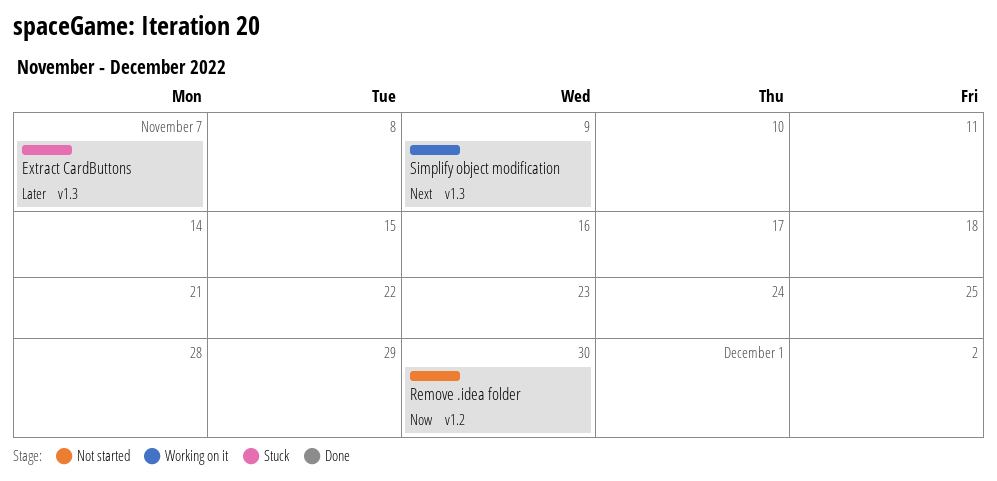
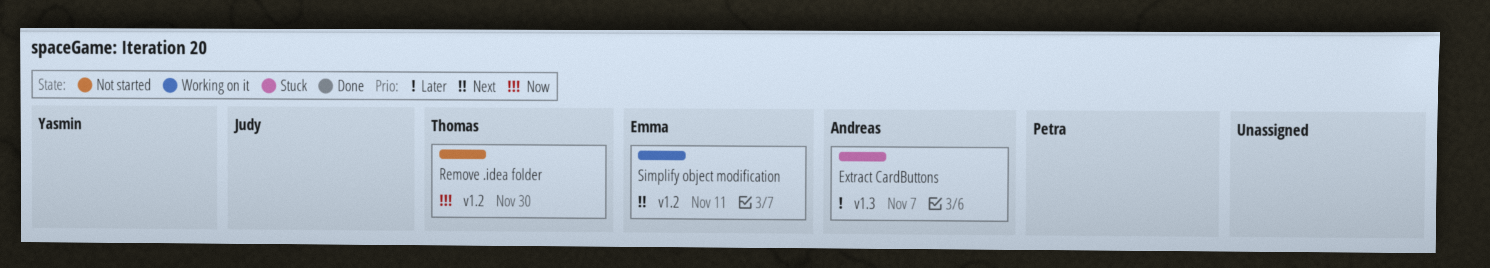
Simplify object modification, label: v1.3 -> v1.2
Simplify object modification, due: Nov 9 -> Nov 11

